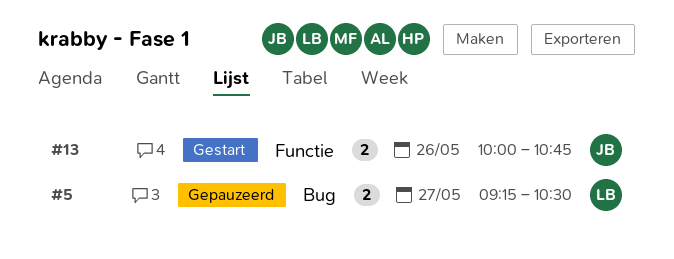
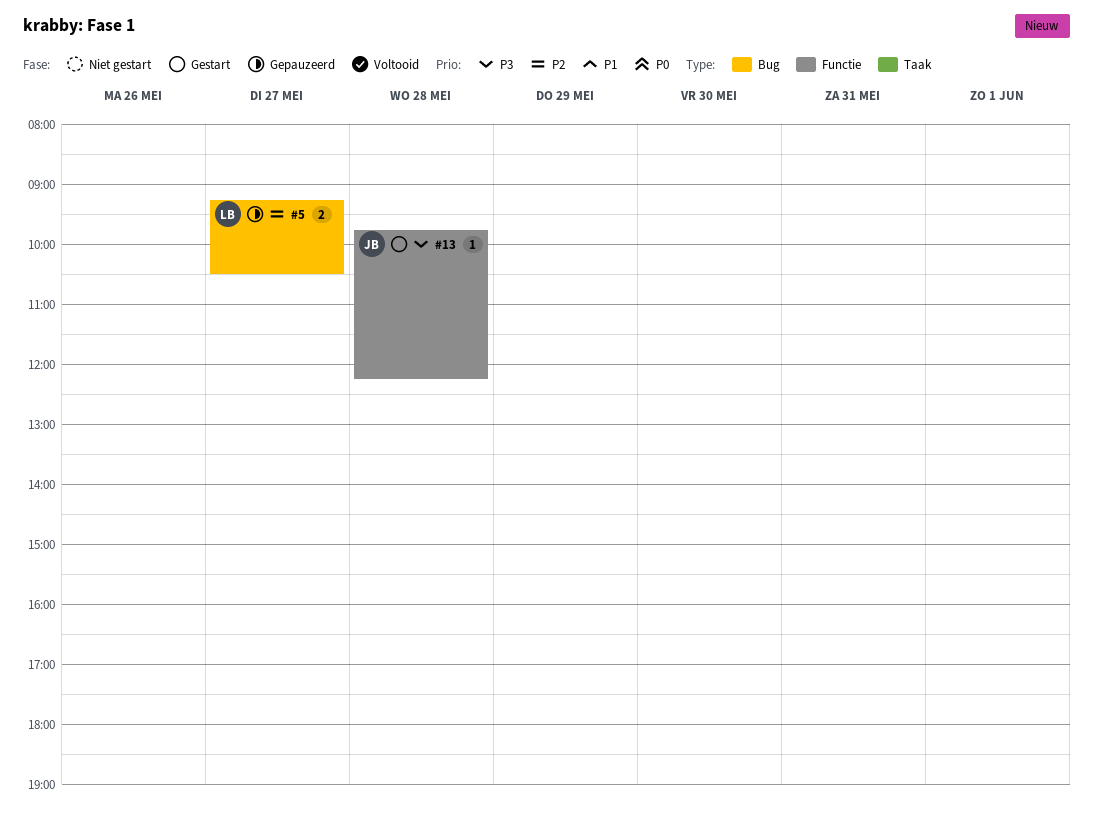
#13, estimate: 2 -> 1
#13, day: May 26 -> May 28
#13, begins: 10:00 -> 09:45
#13, ends: 10:45 -> 12:15

